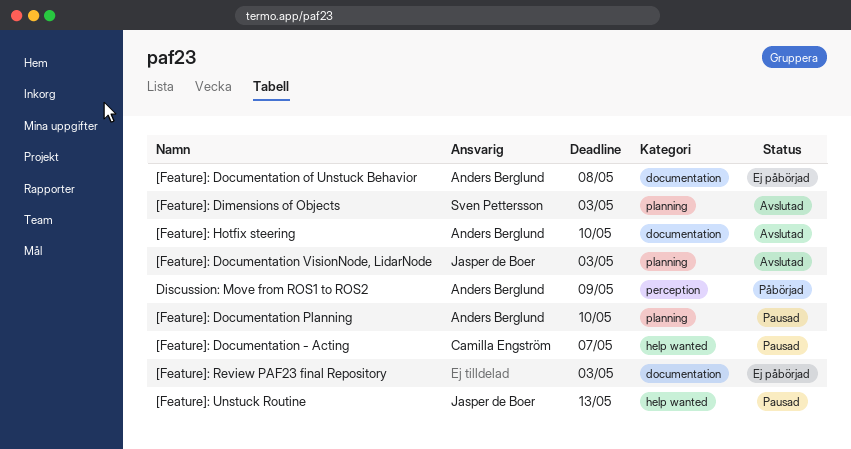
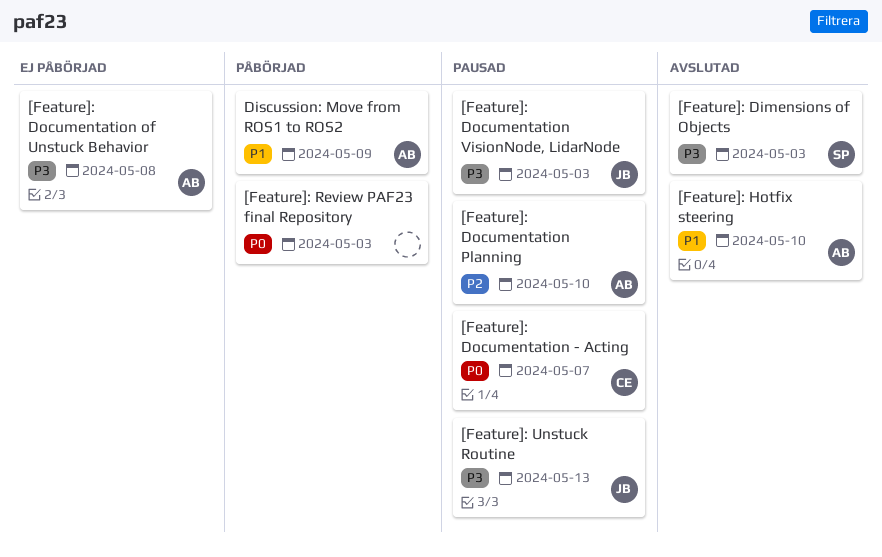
[Feature]: Documentation VisionNode, LidarNode, status: Avslutad -> Pausad
[Feature]: Review PAF23 final Repository, status: Ej påbörjad -> Påbörjad

